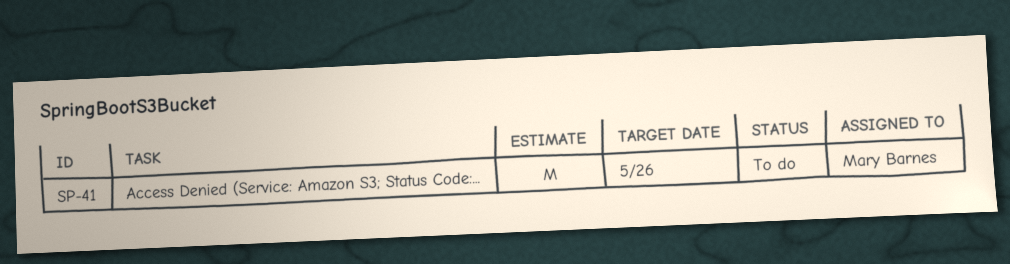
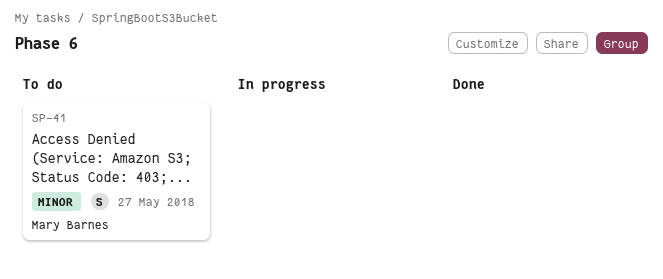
SP-41, estimate: M -> S
SP-41, due: May 26 -> May 27

